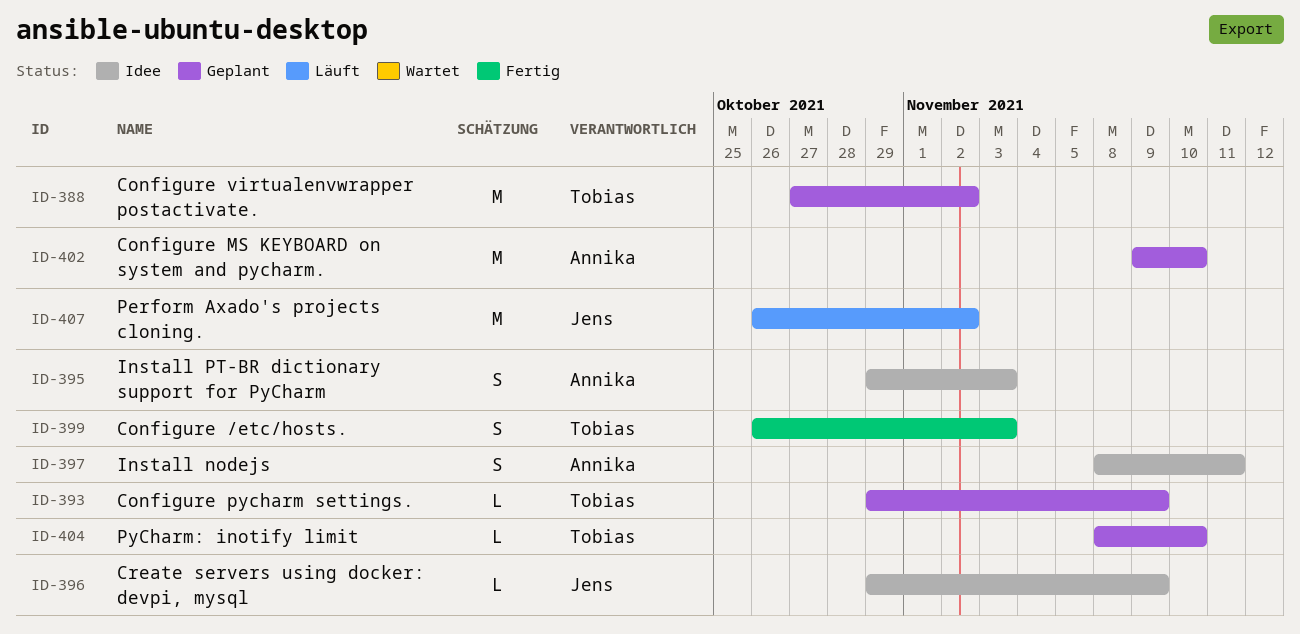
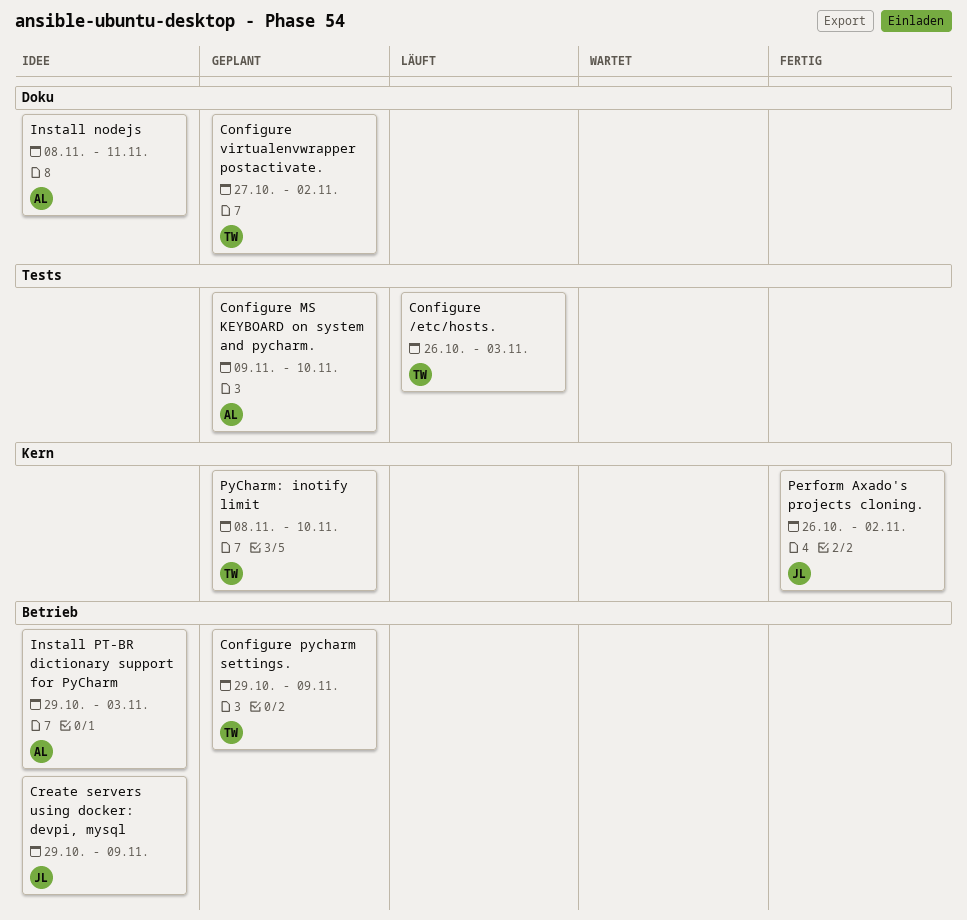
Configure /etc/hosts., status: Fertig -> Läuft
Perform Axado's projects cloning., status: Läuft -> Fertig

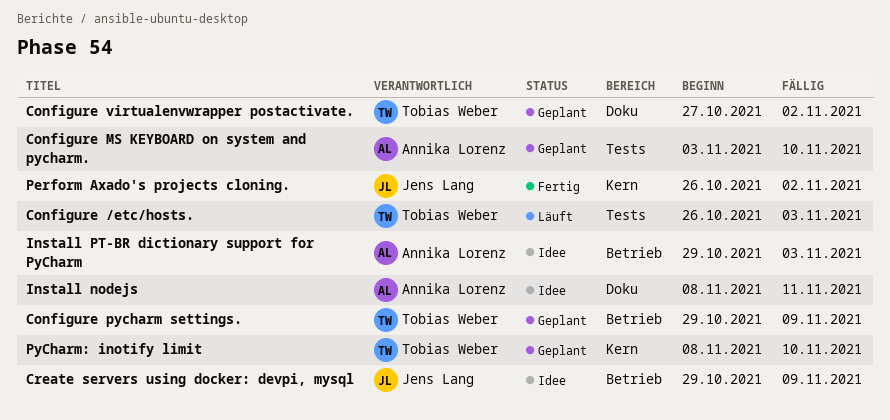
Configure MS KEYBOARD on system and pycharm., start: Nov 9 -> Nov 3

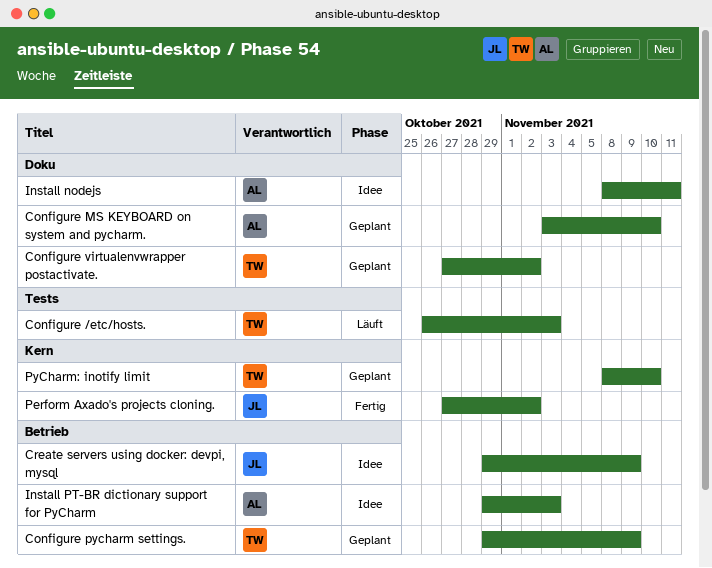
Configure MS KEYBOARD on system and pycharm., label: Tests -> Doku
Perform Axado's projects cloning., start: Oct 26 -> Oct 27

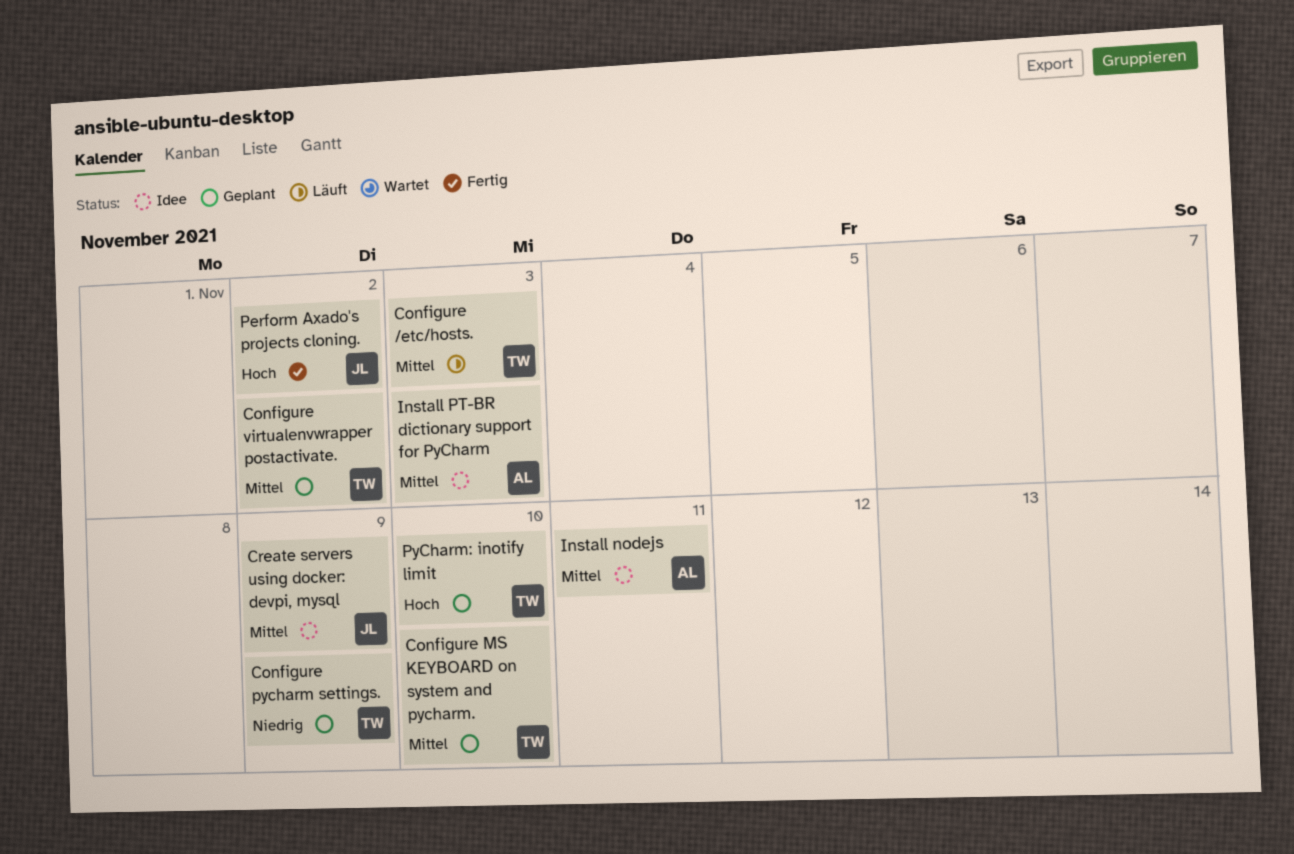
Configure MS KEYBOARD on system and pycharm., owner: AL -> TW

